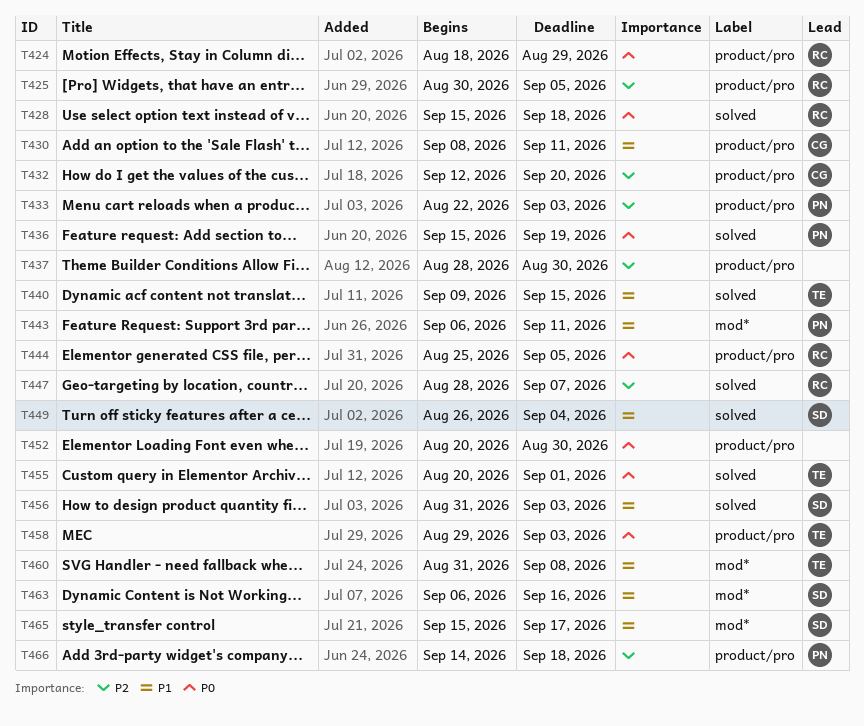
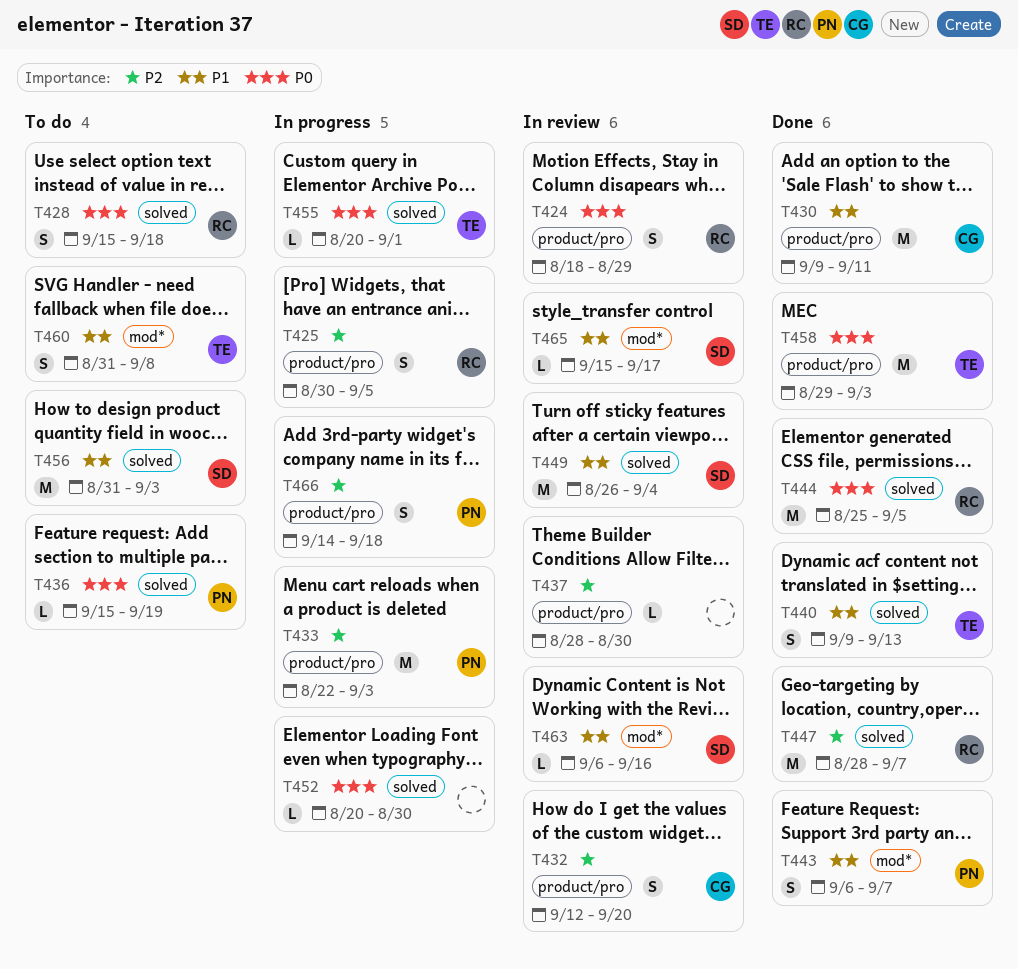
T430, start: Sep 8 -> Sep 9
T440, due: Sep 15 -> Sep 13
T443, due: Sep 11 -> Sep 7
T444, label: product/pro -> solved
T452, label: product/pro -> solved

